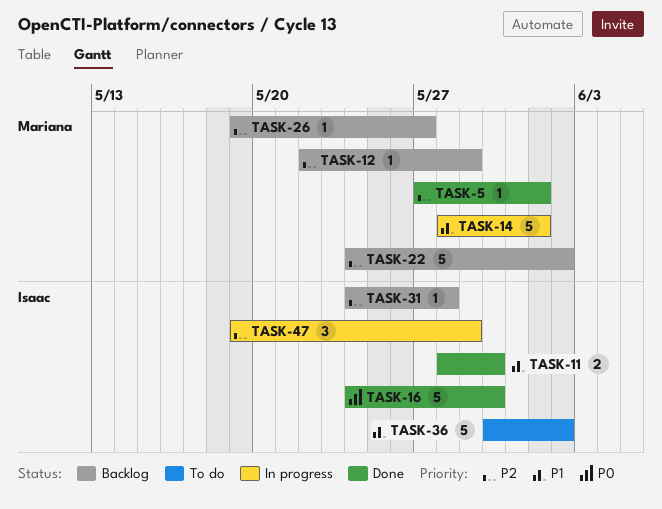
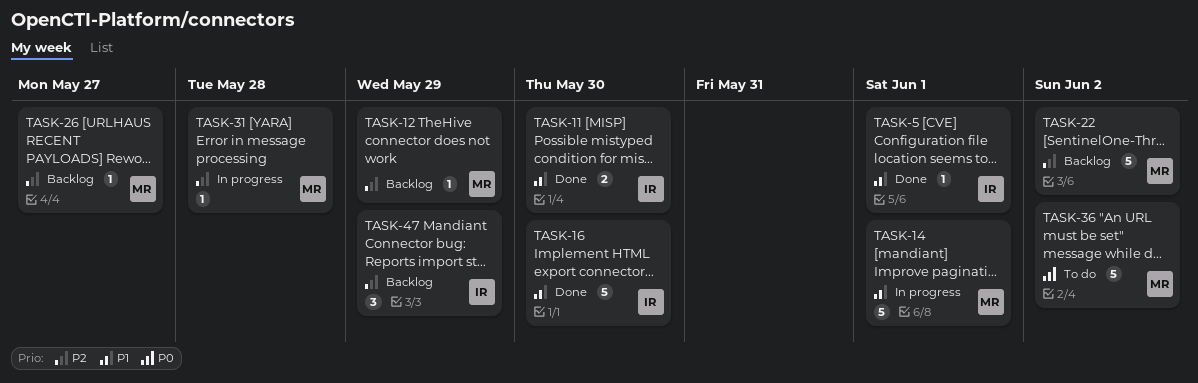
TASK-5, owner: Mariana -> Isaac
TASK-5, priority: P2 -> P1
TASK-16, priority: P0 -> P1
TASK-31, status: Backlog -> In progress
TASK-31, owner: Isaac -> Mariana
TASK-36, owner: Isaac -> Mariana
TASK-36, priority: P1 -> P0
TASK-47, status: In progress -> Backlog

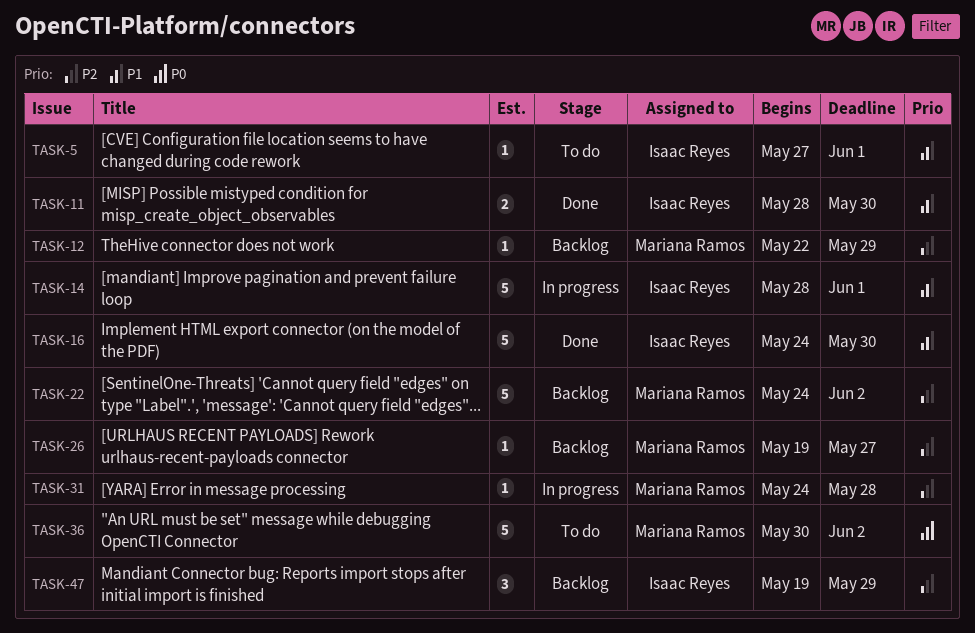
TASK-5, status: Done -> To do
TASK-14, owner: Mariana Ramos -> Isaac Reyes

